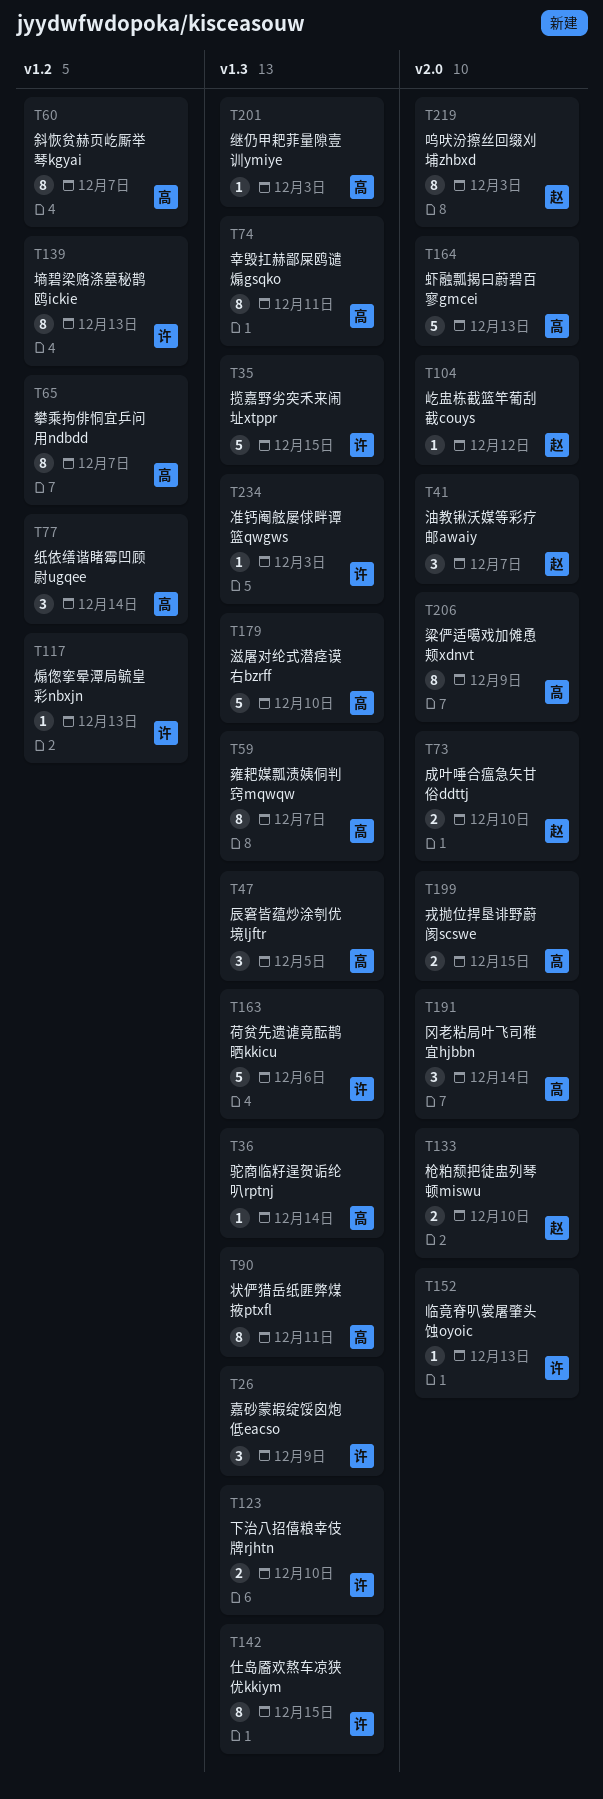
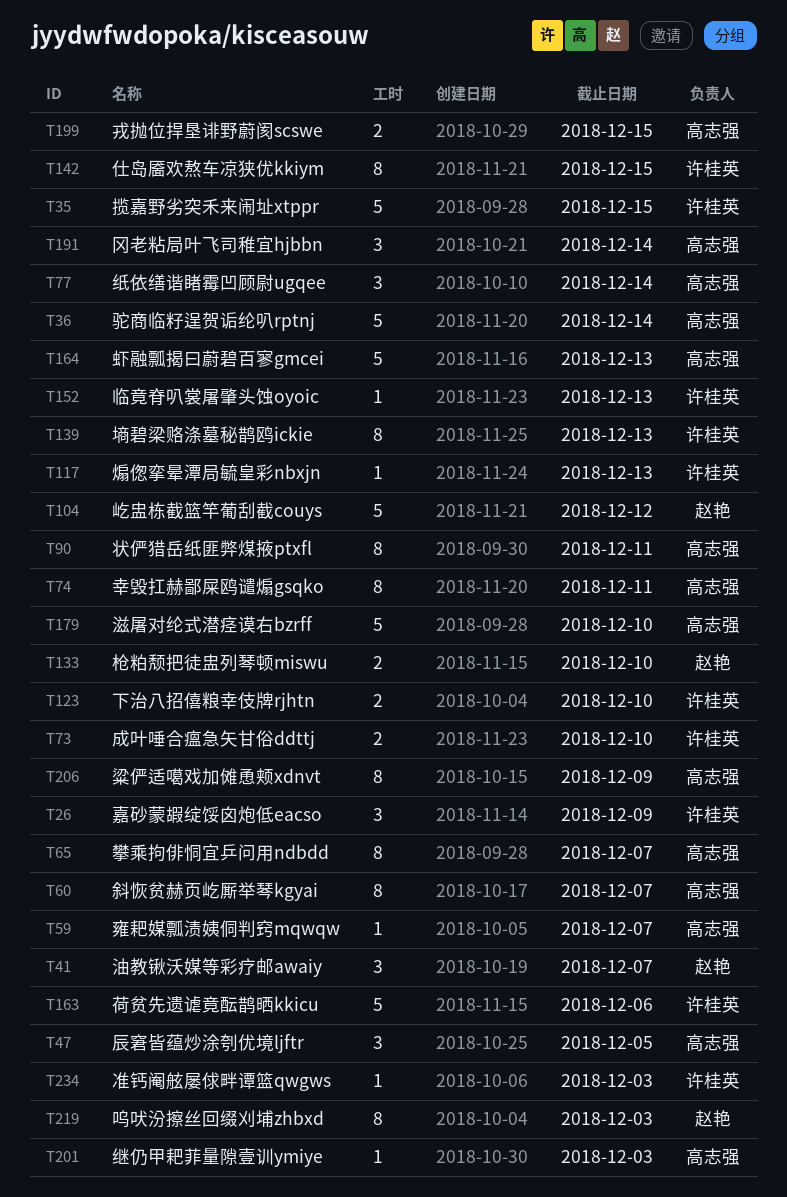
T36, estimate: 1 -> 5
T59, estimate: 8 -> 1
T73, owner: 赵艳 -> 许桂英
T104, estimate: 1 -> 5

